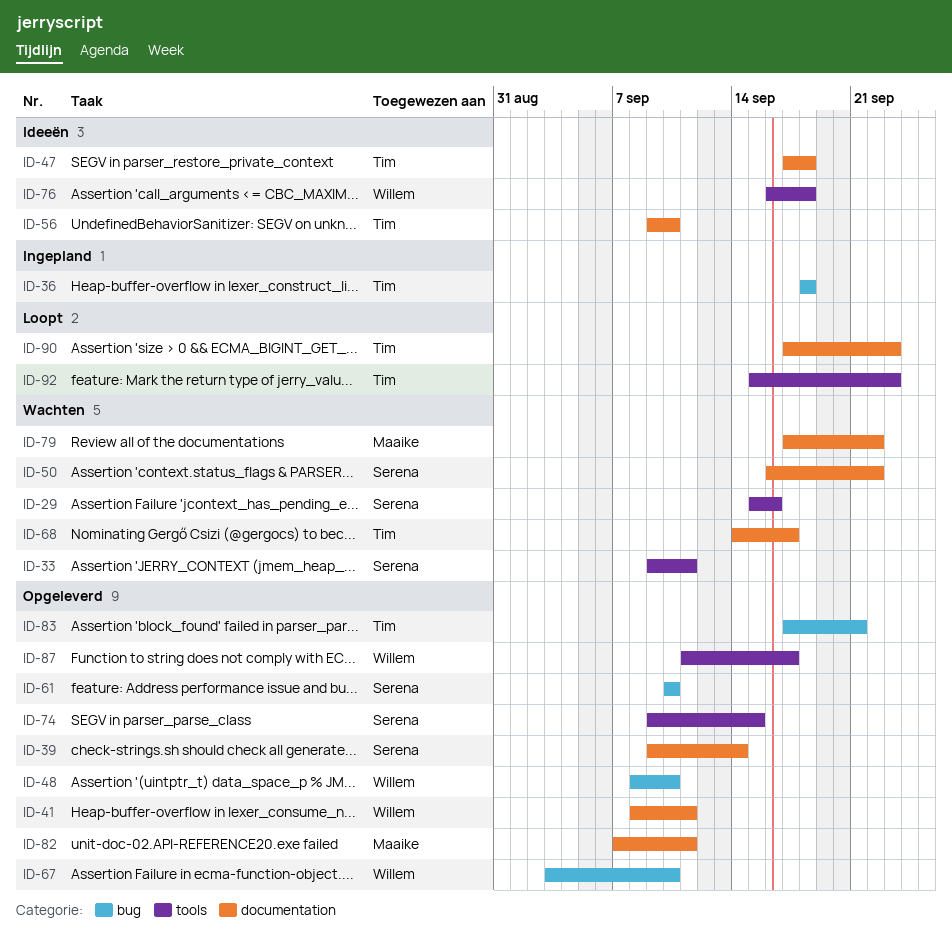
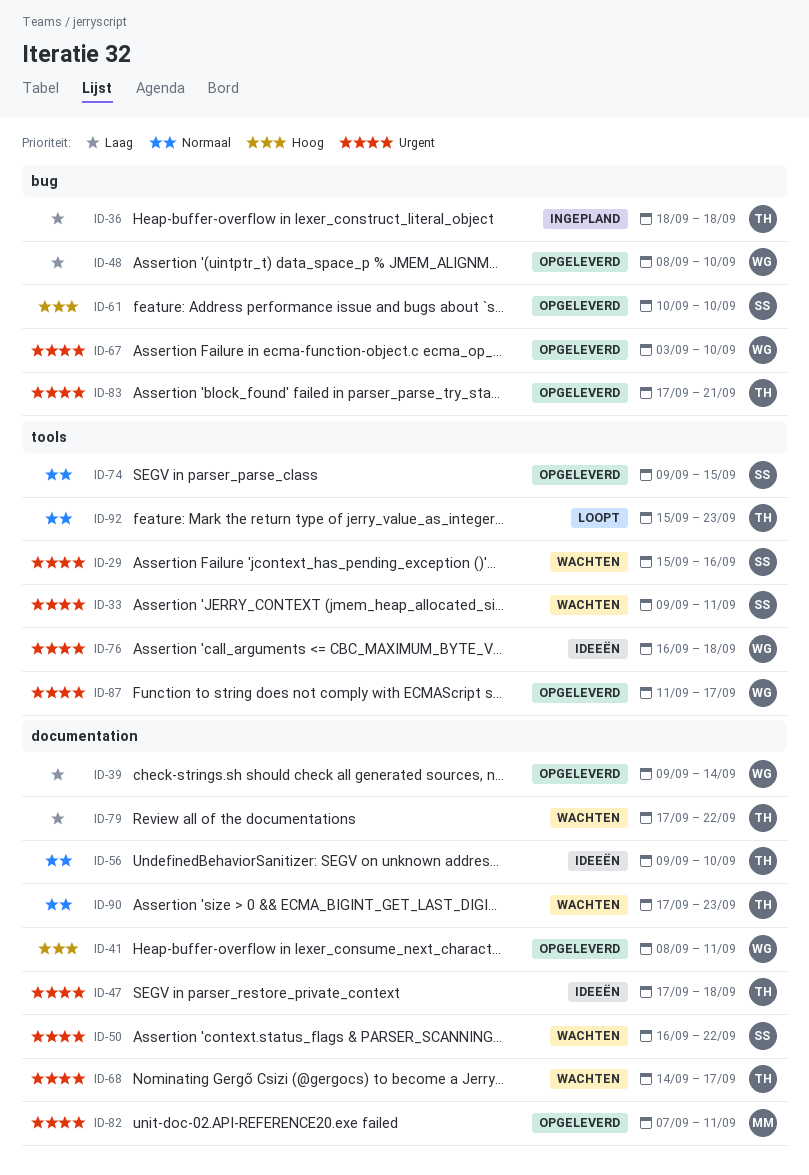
ID-39, owner: Serena -> Willem
ID-79, owner: Maaike -> Tim
ID-90, status: Loopt -> Wachten

